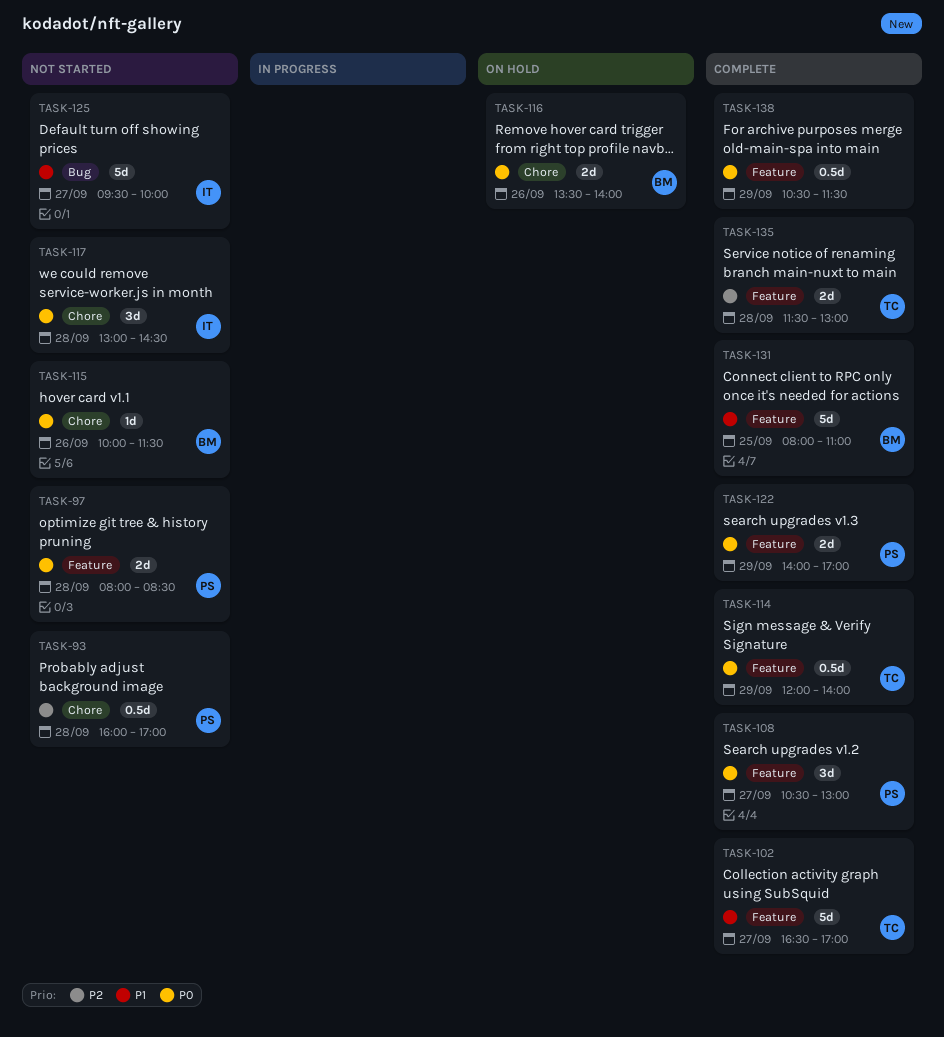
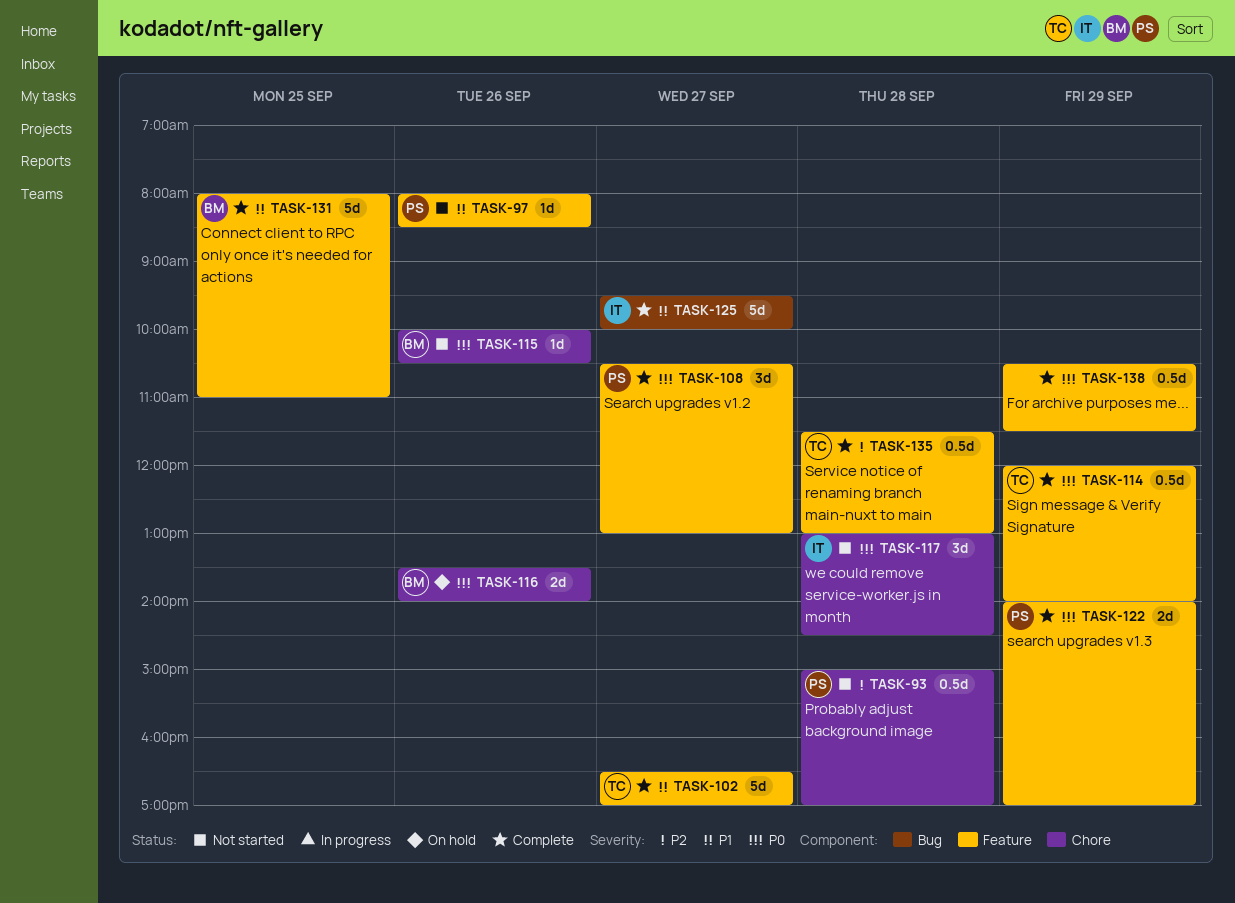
TASK-93, begins: 16:00 -> 15:00
TASK-97, priority: P0 -> P1
TASK-97, estimate: 2d -> 1d
TASK-97, day: Sep 28 -> Sep 26
TASK-115, ends: 11:30 -> 10:30
TASK-125, status: Not started -> Complete
TASK-135, estimate: 2d -> 0.5d

